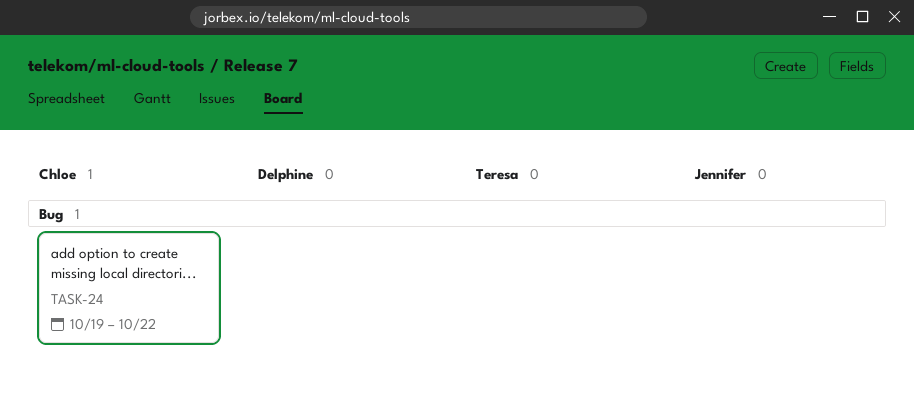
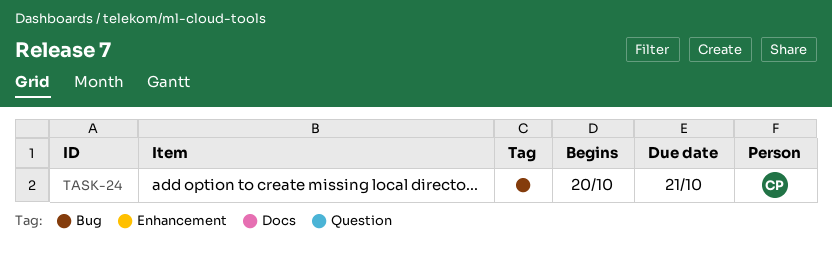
TASK-24, start: Oct 19 -> Oct 20
TASK-24, due: Oct 22 -> Oct 21

